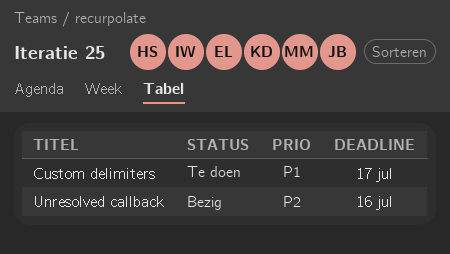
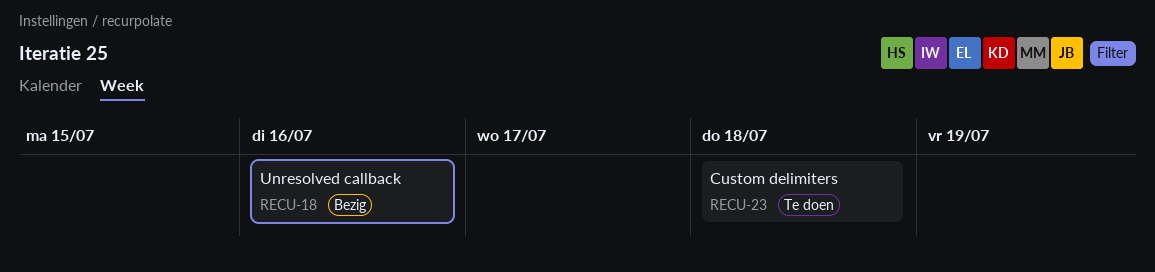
Custom delimiters, due: Jul 17 -> Jul 18

